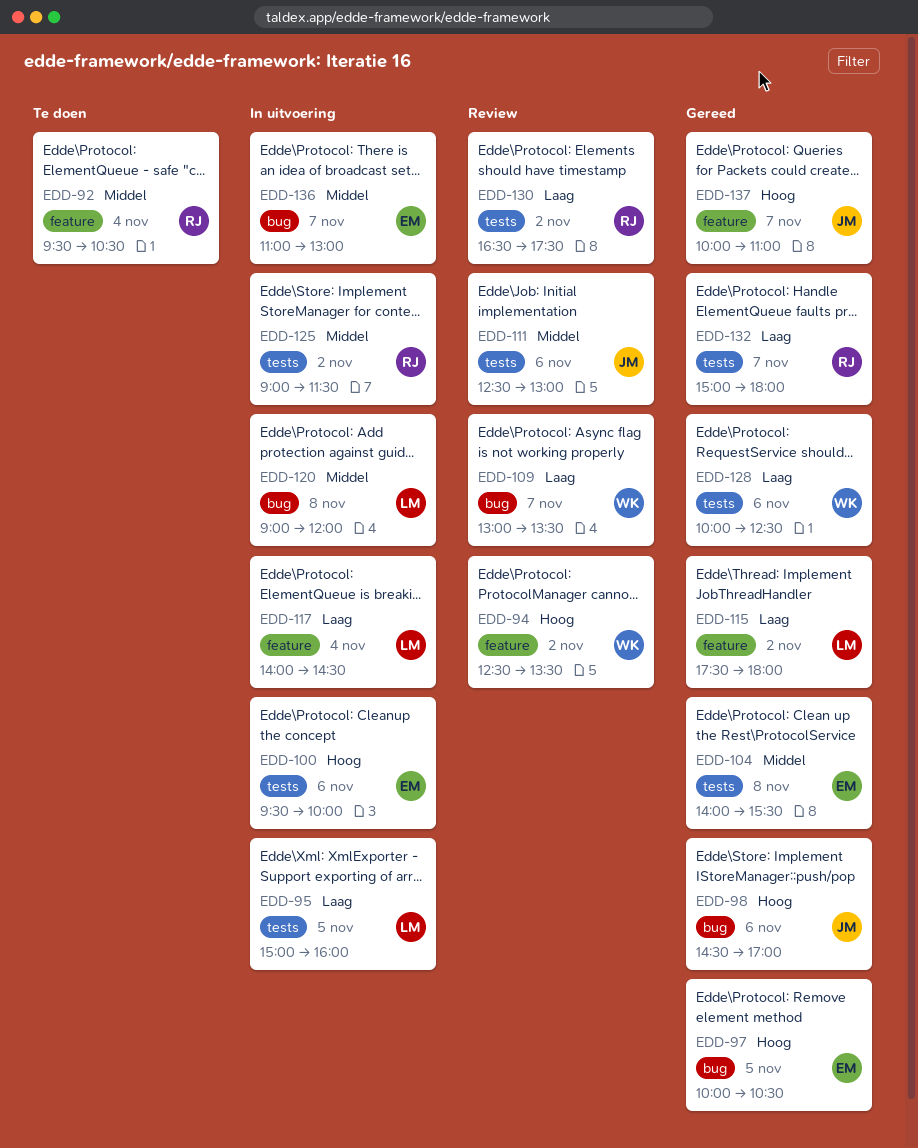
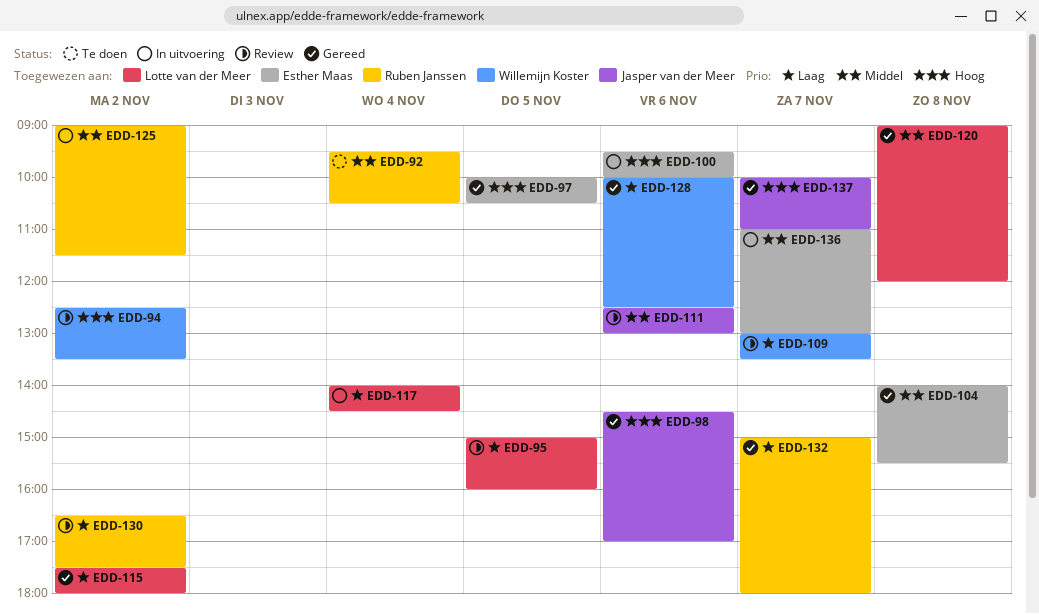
EDD-95, status: In uitvoering -> Review
EDD-120, status: In uitvoering -> Gereed

